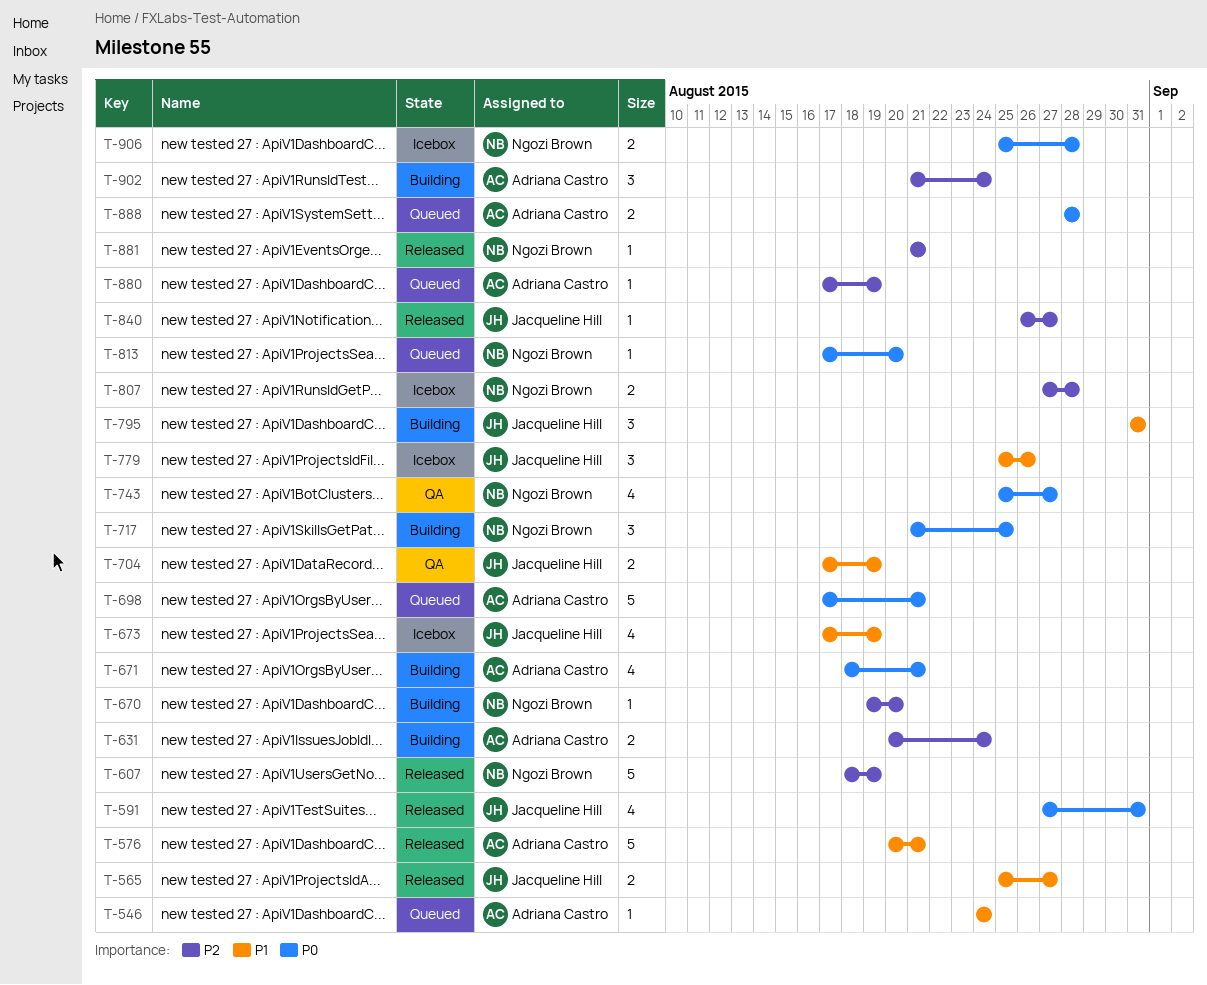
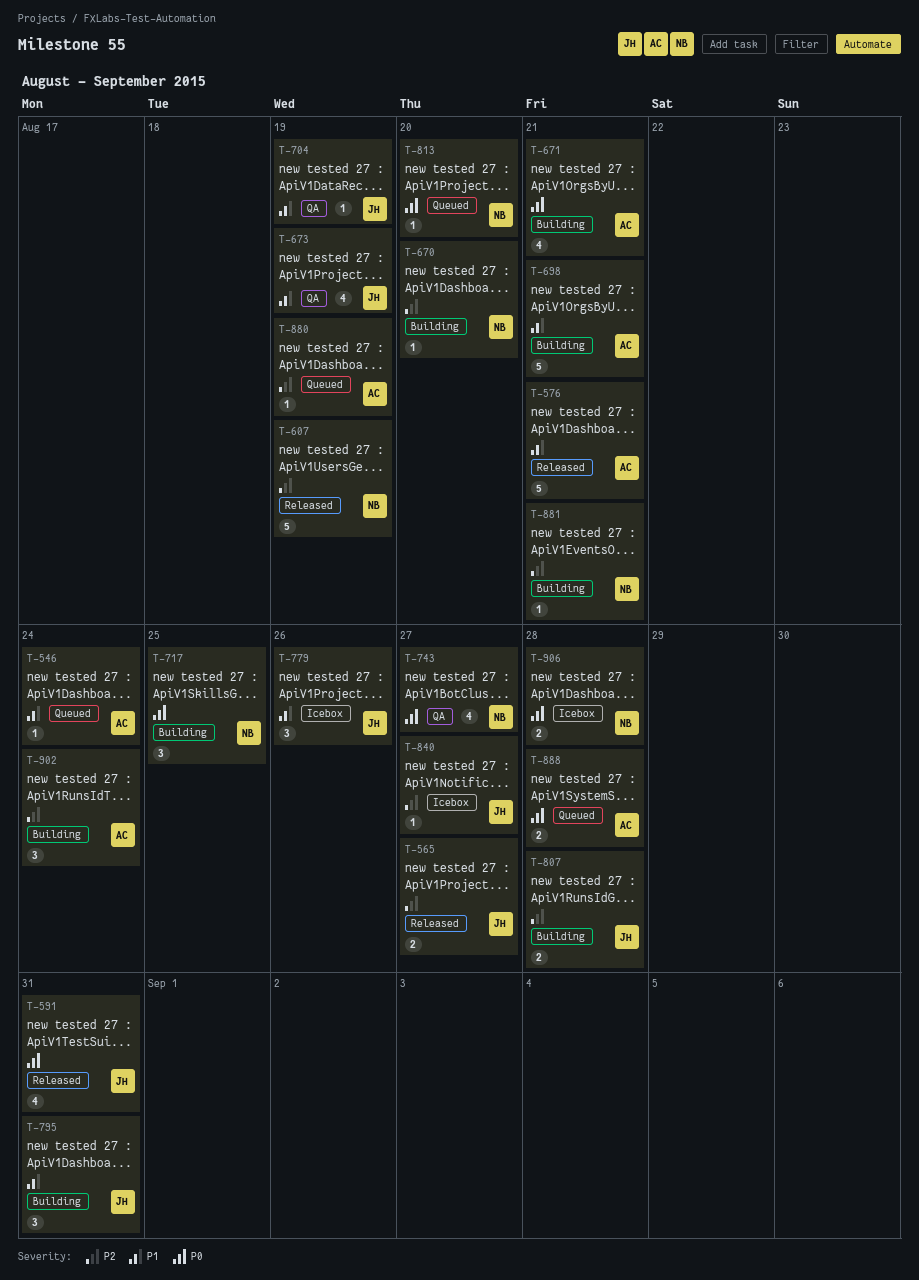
T-565, priority: P1 -> P2
T-631: present -> none
T-673, status: Icebox -> QA
T-698, status: Queued -> Building
T-698, priority: P0 -> P1
T-704, estimate: 2 -> 1
T-807, status: Icebox -> Building
T-807, owner: Ngozi Brown -> Jacqueline Hill
T-840, status: Released -> Icebox
T-881, status: Released -> Building

